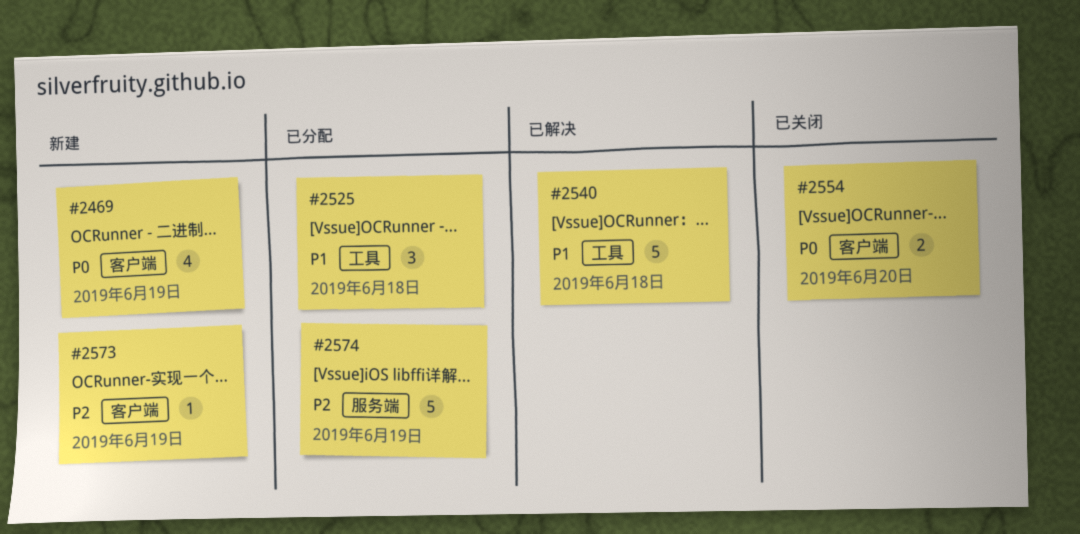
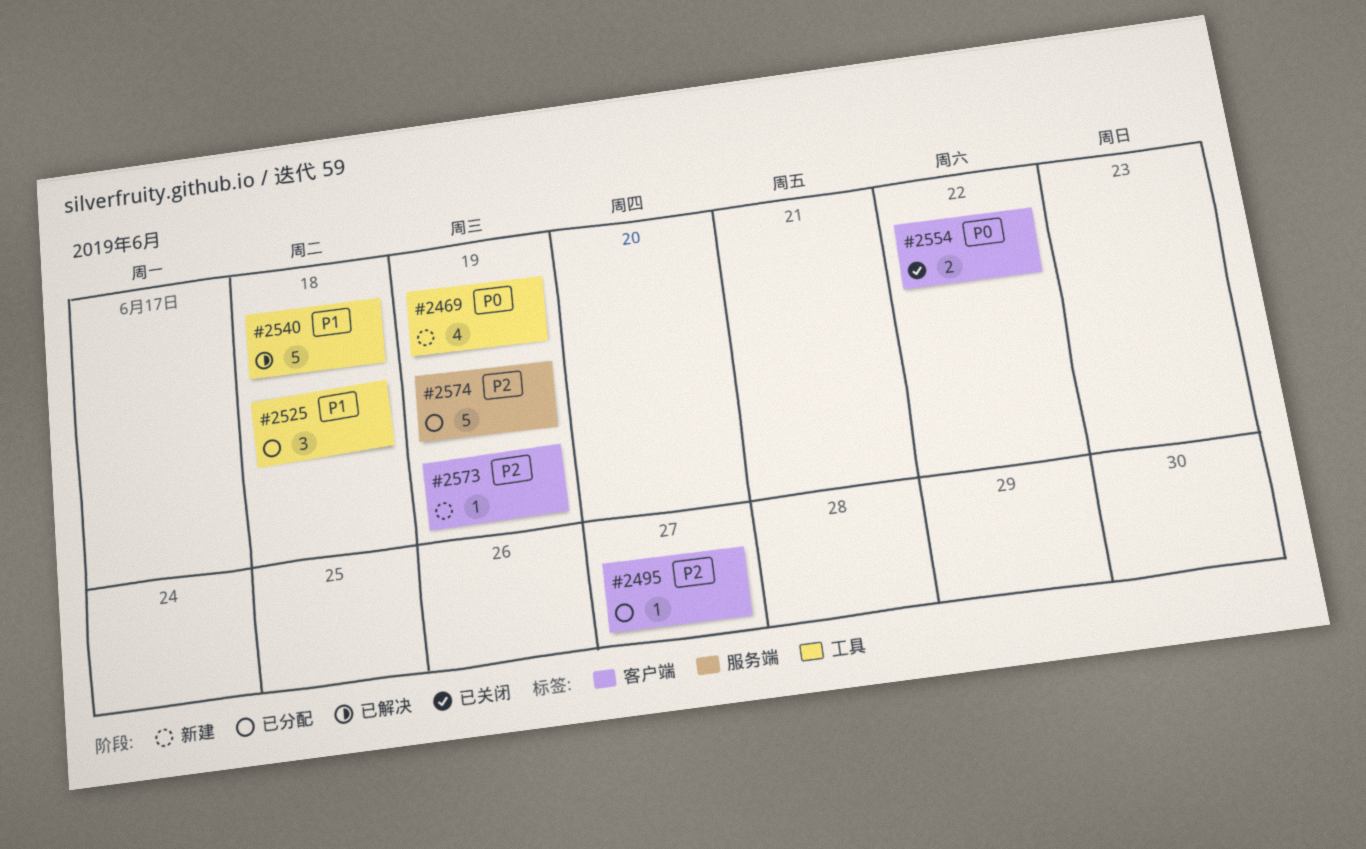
#2469, label: 客户端 -> 工具
#2495: none -> present
#2554, due: Jun 20 -> Jun 22

